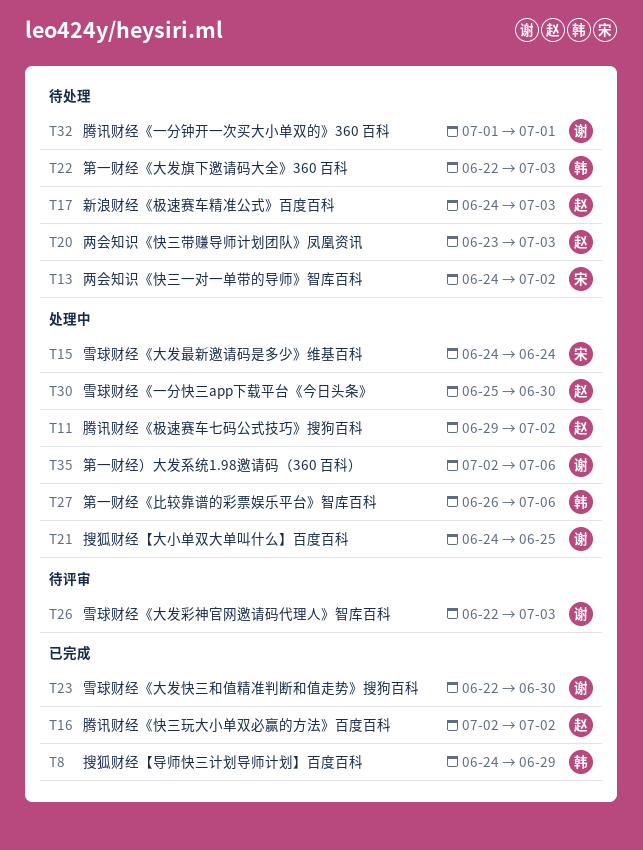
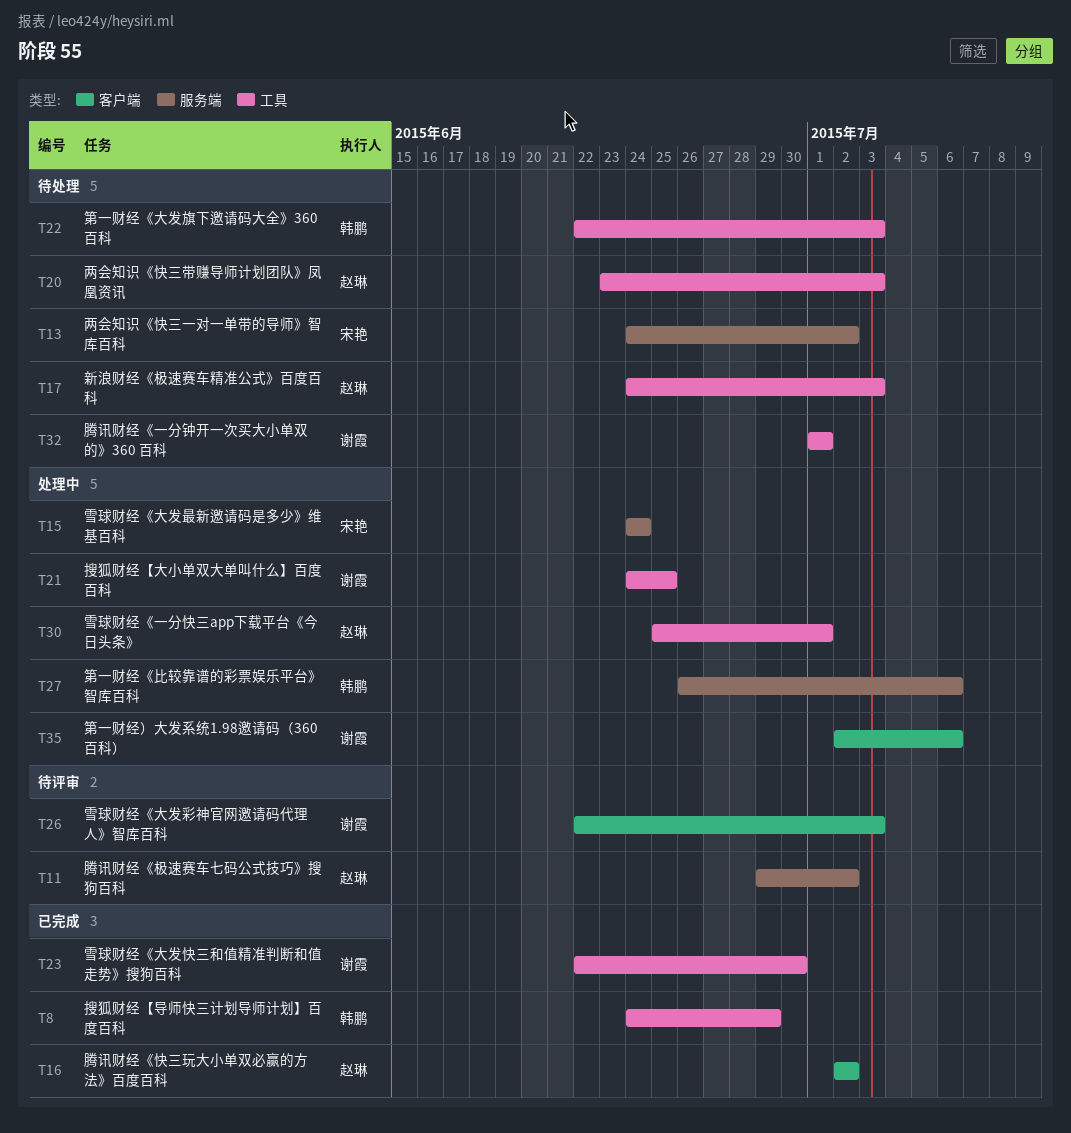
T11, status: 处理中 -> 待评审
T30, due: Jun 30 -> Jul 1

